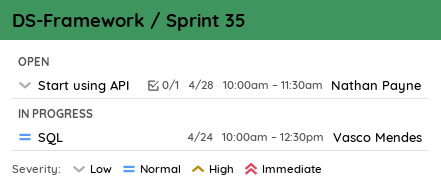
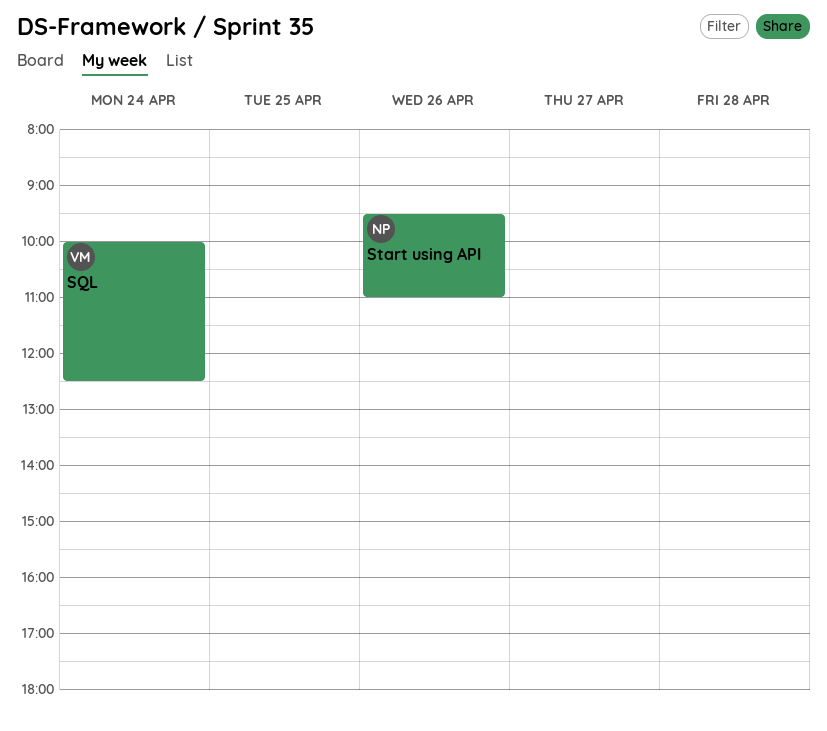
Start using API, day: Apr 28 -> Apr 26
Start using API, begins: 10:00 -> 09:30
Start using API, ends: 11:30 -> 11:00

